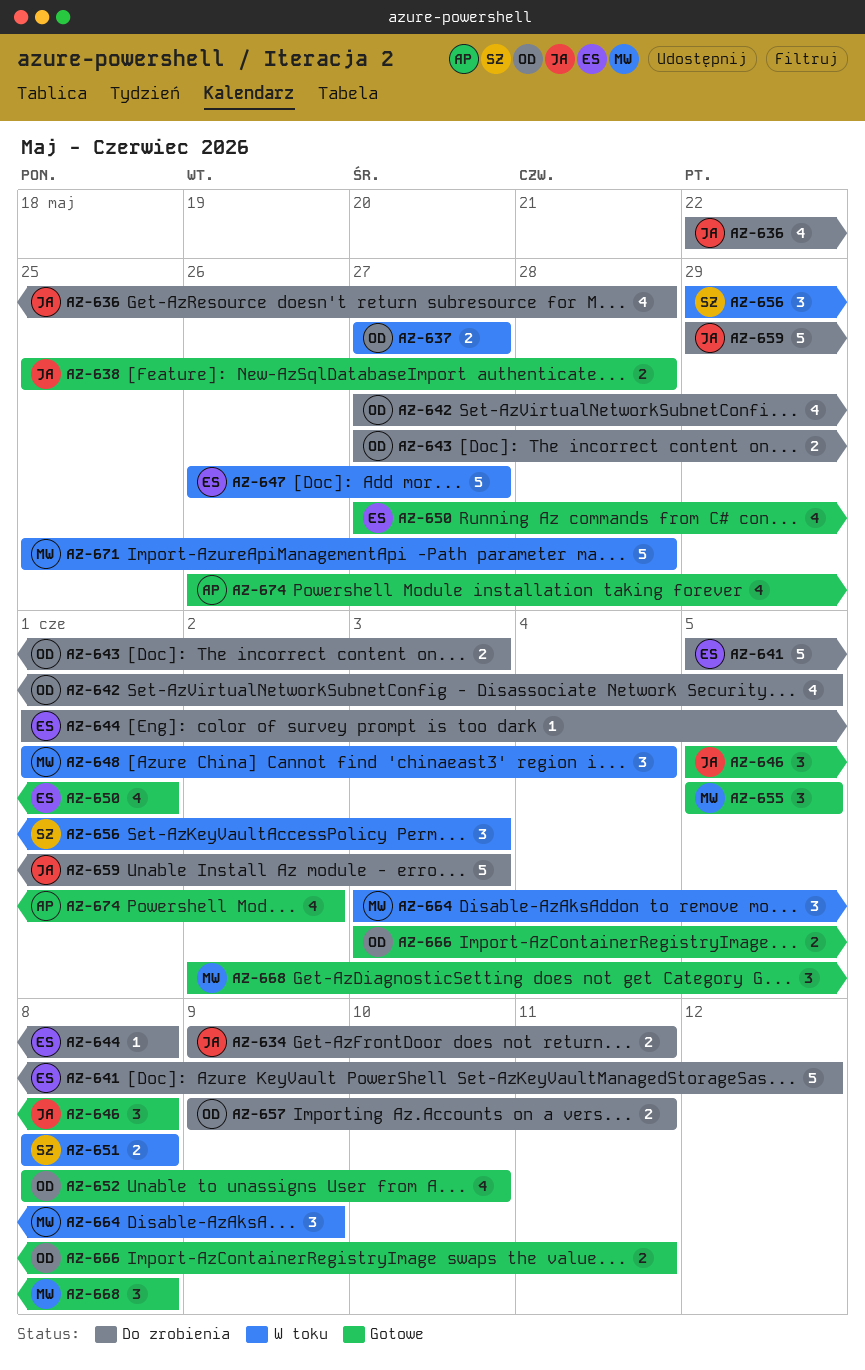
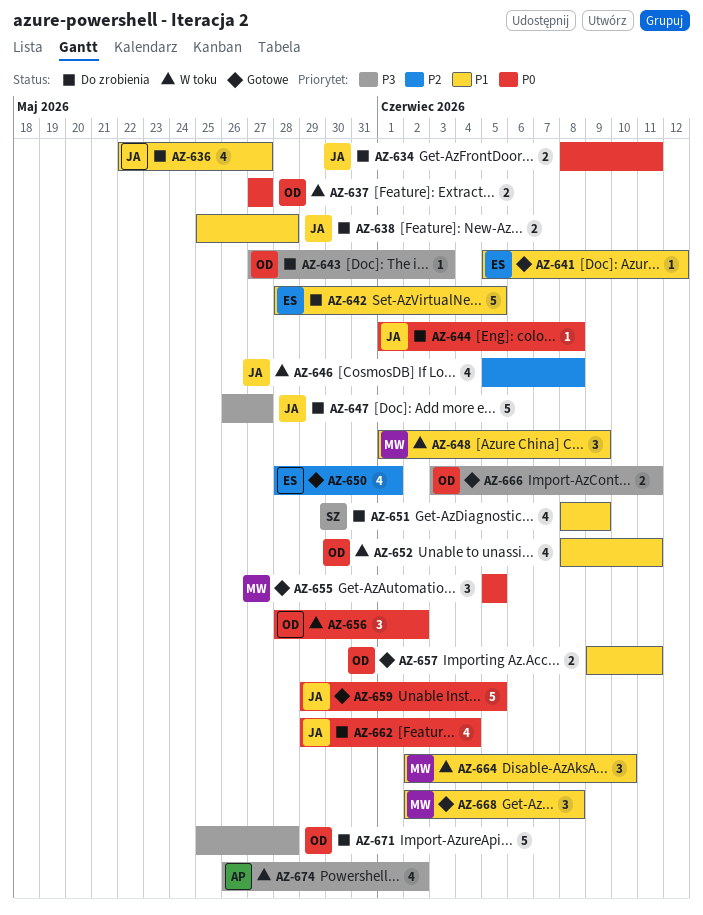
AZ-634, start: Jun 9 -> Jun 8
AZ-636, due: May 28 -> May 27
AZ-638, status: Gotowe -> Do zrobienia
AZ-641, status: Do zrobienia -> Gotowe
AZ-641, estimate: 5 -> 1
AZ-642, owner: OD -> ES
AZ-642, estimate: 4 -> 5
AZ-642, start: May 27 -> May 28
AZ-643, estimate: 2 -> 1
AZ-644, owner: ES -> JA
AZ-646, status: Gotowe -> W toku
AZ-646, estimate: 3 -> 4
AZ-647, status: W toku -> Do zrobienia
AZ-647, owner: ES -> JA
AZ-648, due: Jun 4 -> Jun 9
AZ-650, start: May 27 -> May 28
AZ-651, status: W toku -> Do zrobienia
AZ-651, estimate: 2 -> 4
AZ-651, due: Jun 8 -> Jun 9
AZ-652, status: Gotowe -> W toku
AZ-652, due: Jun 10 -> Jun 11
AZ-656, owner: SZ -> OD
AZ-656, start: May 29 -> May 28
AZ-656, due: Jun 3 -> Jun 2
AZ-657, status: Do zrobienia -> Gotowe
AZ-659, status: Do zrobienia -> Gotowe
AZ-659, due: Jun 3 -> Jun 5
AZ-662: none -> present
AZ-664, start: Jun 3 -> Jun 2
AZ-664, due: Jun 9 -> Jun 10
AZ-671, status: W toku -> Do zrobienia
AZ-671, owner: MW -> OD
AZ-674, status: Gotowe -> W toku

